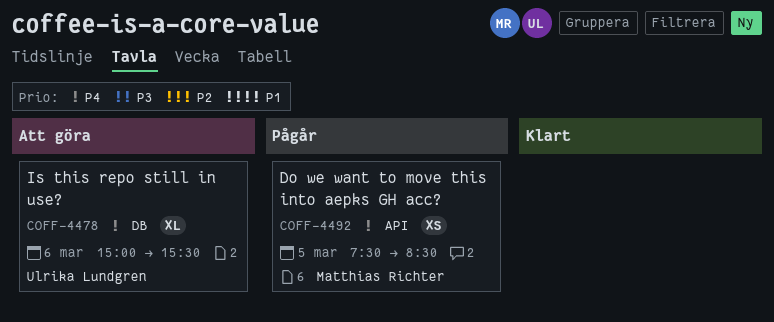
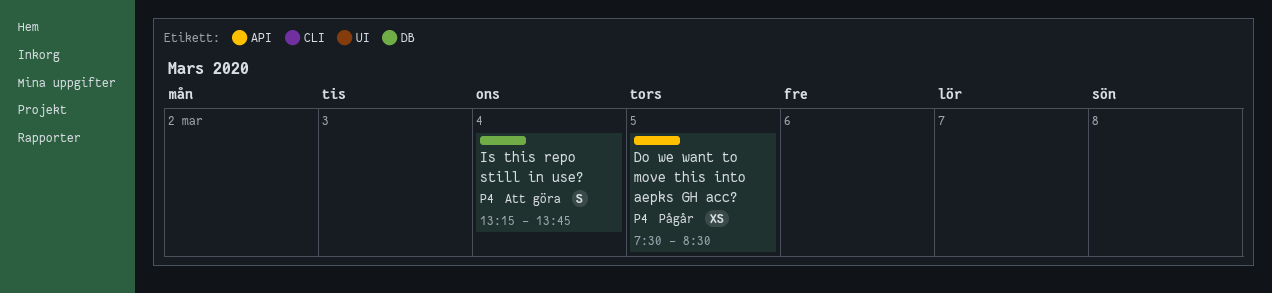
Is this repo still in use?, estimate: XL -> S
Is this repo still in use?, day: Mar 6 -> Mar 4
Is this repo still in use?, begins: 15:00 -> 13:15
Is this repo still in use?, ends: 15:30 -> 13:45

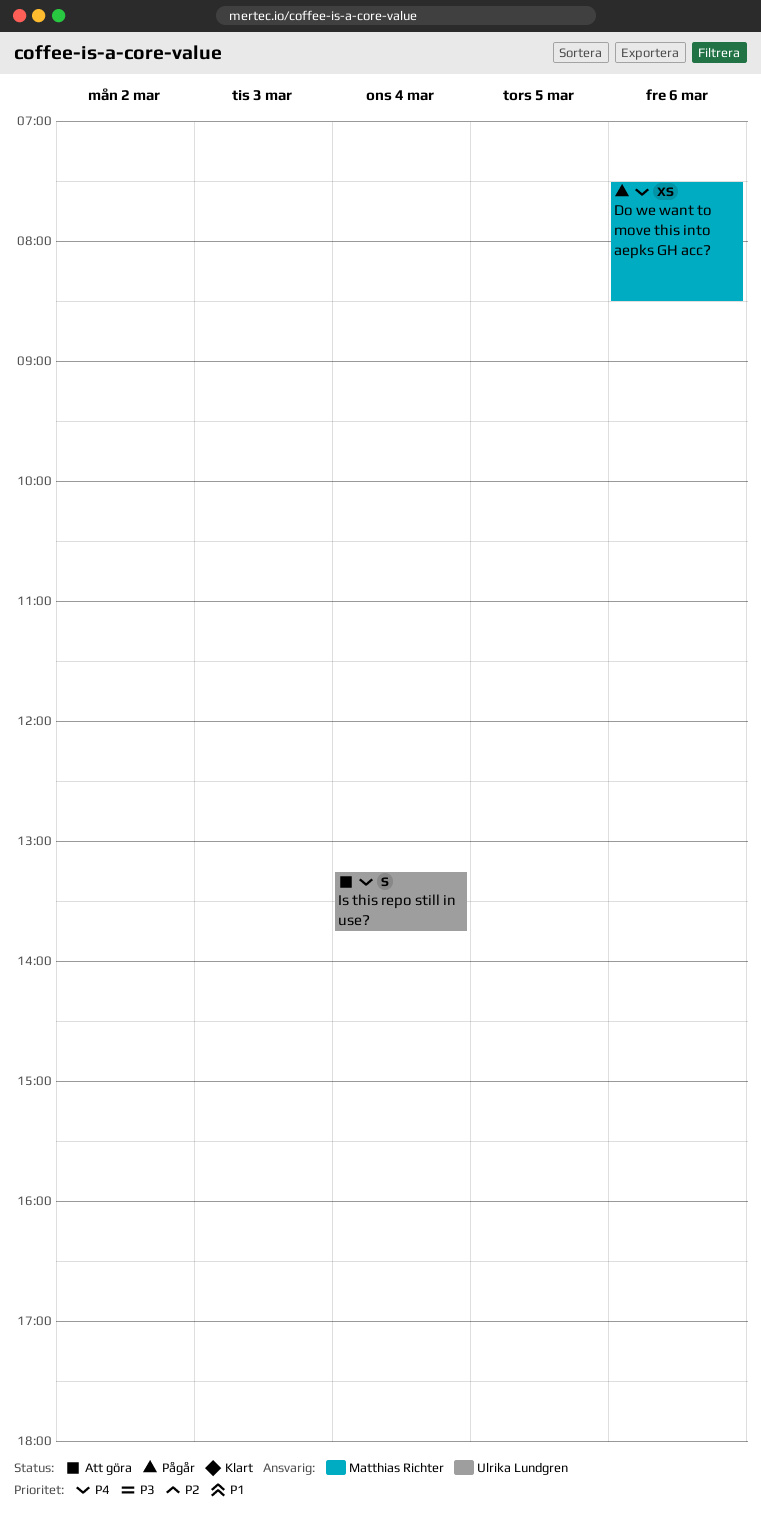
Do we want to move this into aepks GH acc?, day: Mar 5 -> Mar 6

